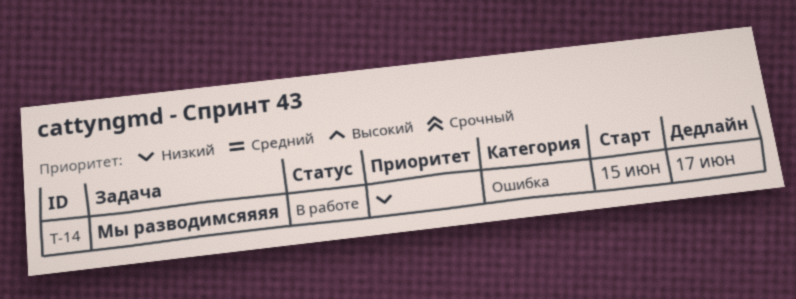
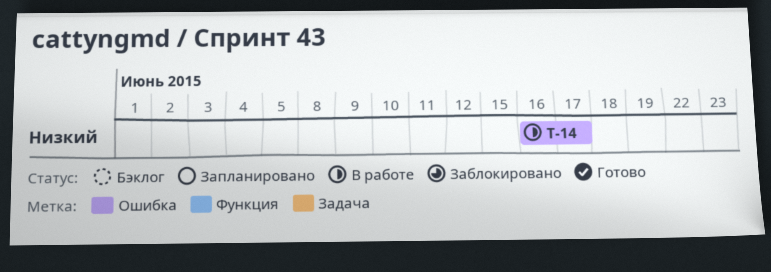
T-14, start: Jun 15 -> Jun 16

